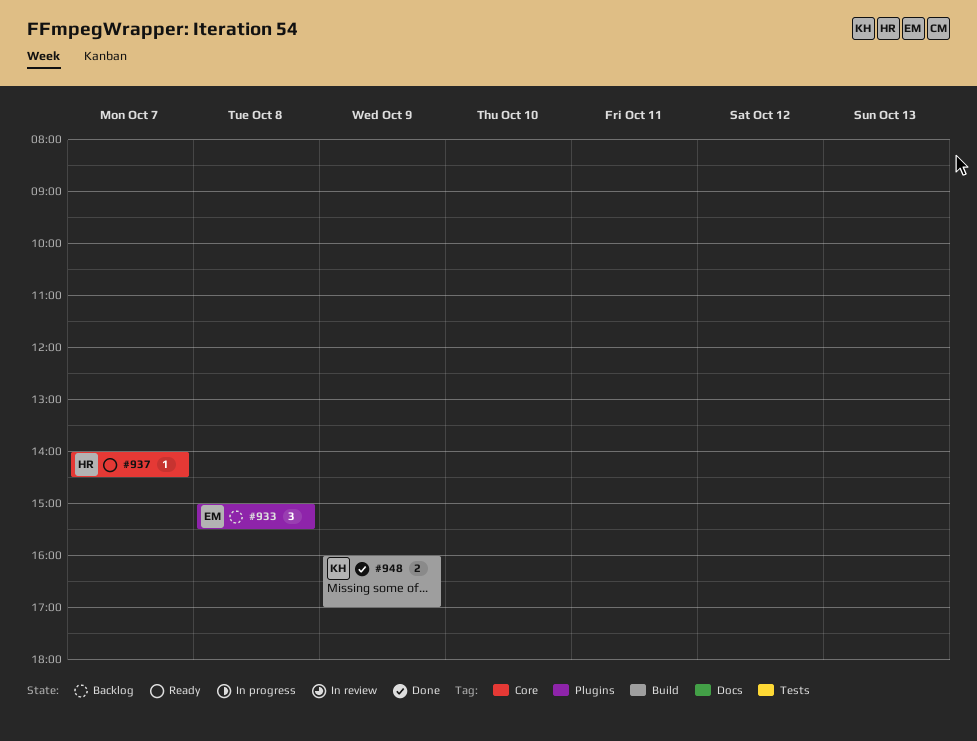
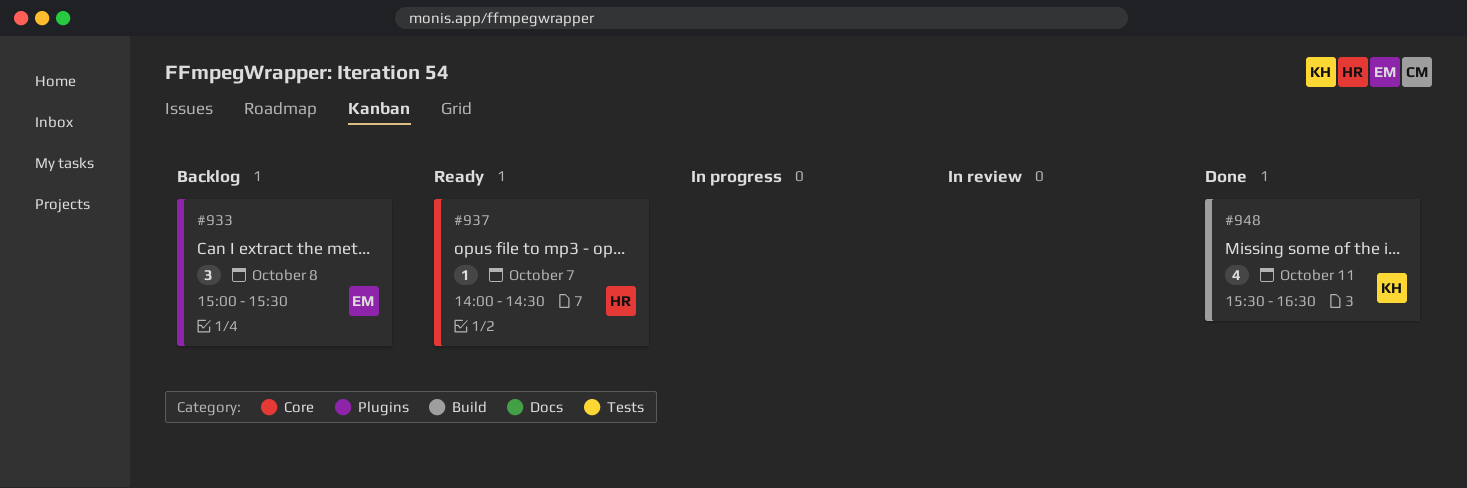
#948, estimate: 2 -> 4
#948, day: Oct 9 -> Oct 11
#948, begins: 16:00 -> 15:30
#948, ends: 17:00 -> 16:30

